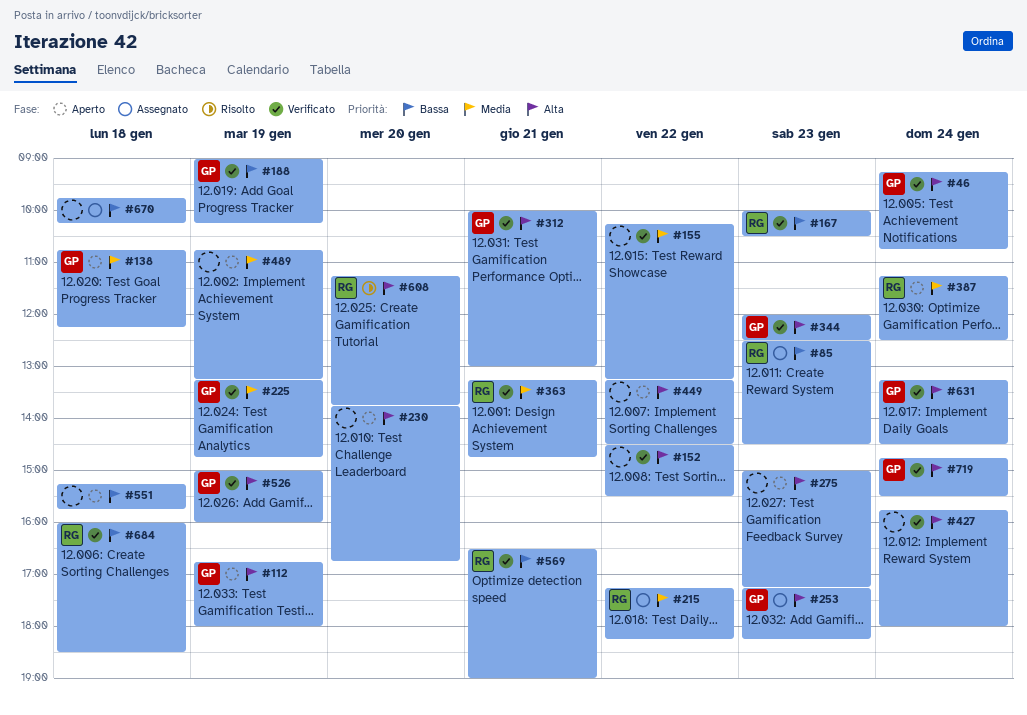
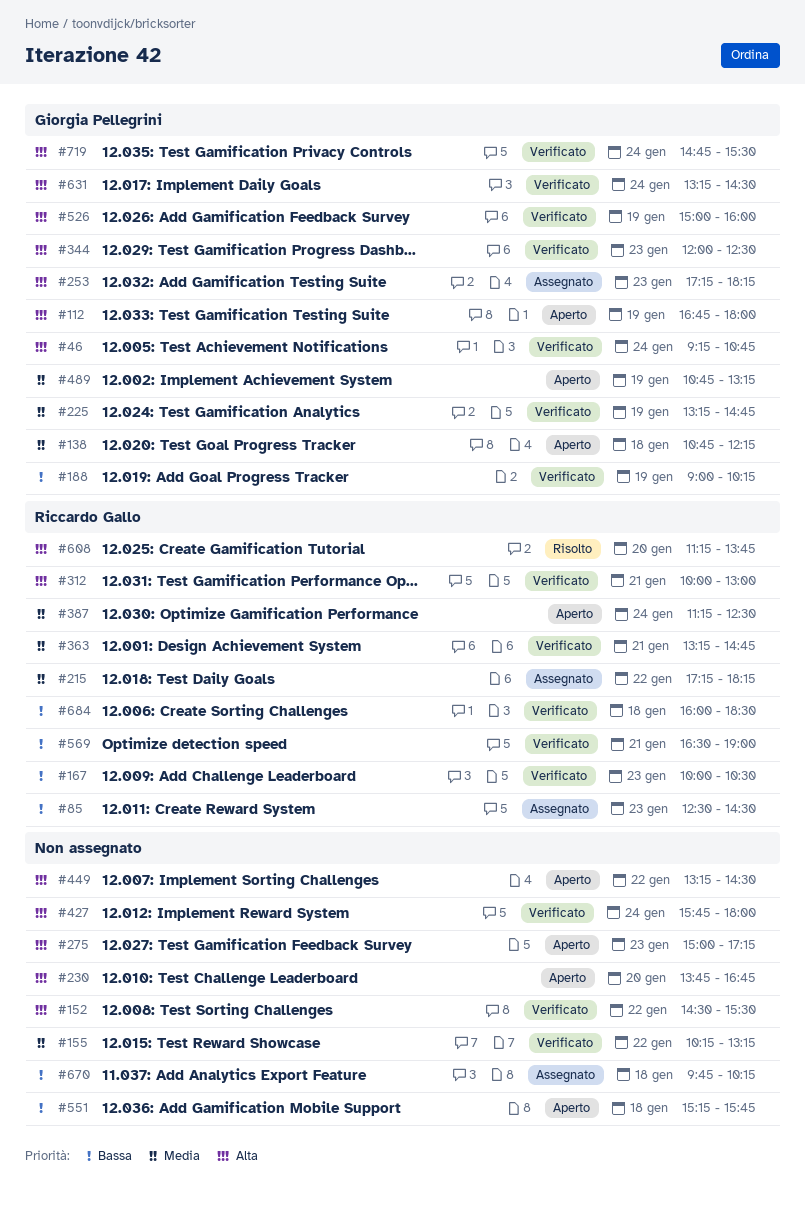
#312, owner: Giorgia Pellegrini -> Riccardo Gallo
#489, owner: none -> Giorgia Pellegrini

